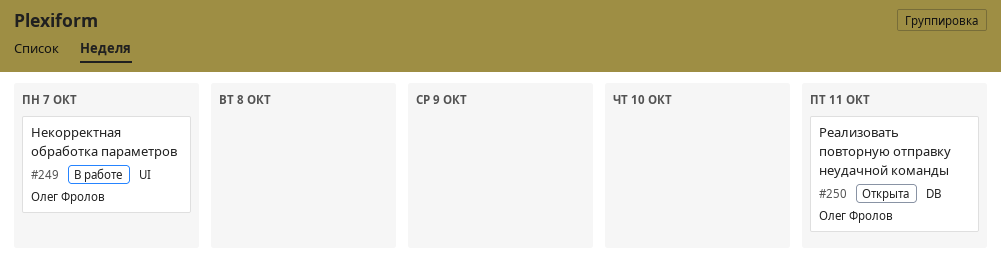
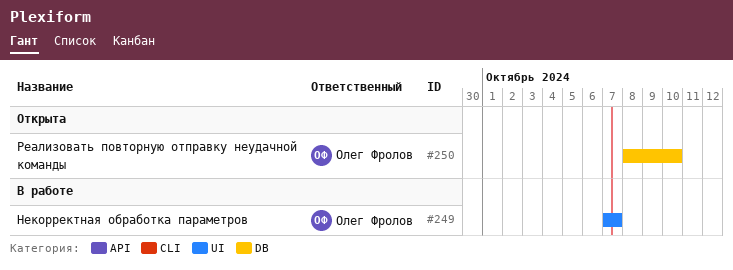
#250, due: Oct 11 -> Oct 10

